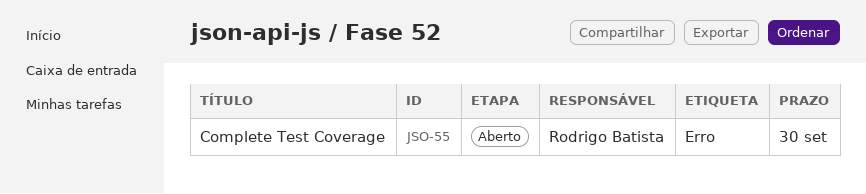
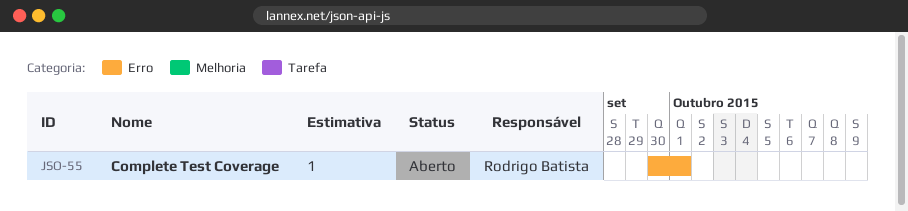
JSO-55, due: Sep 30 -> Oct 1

